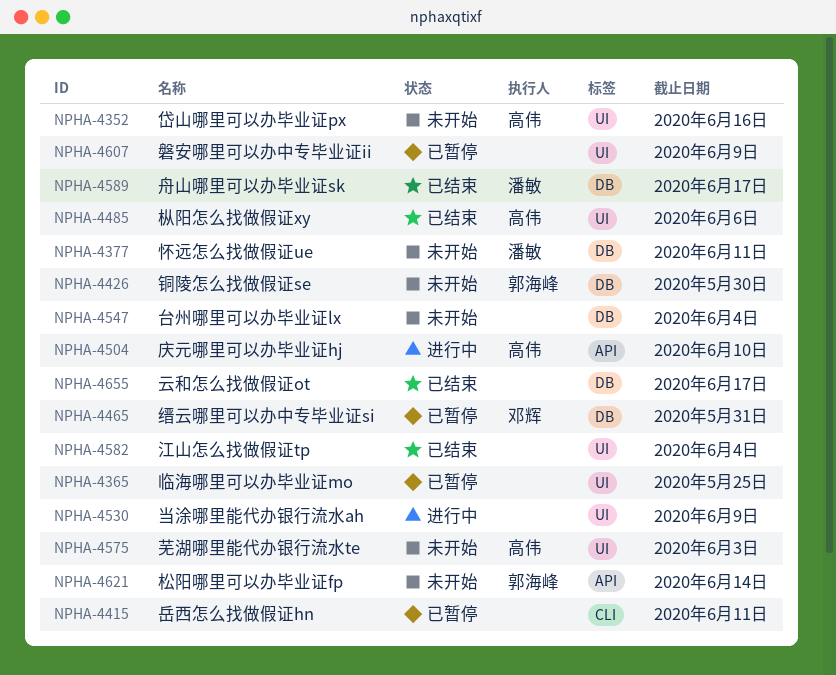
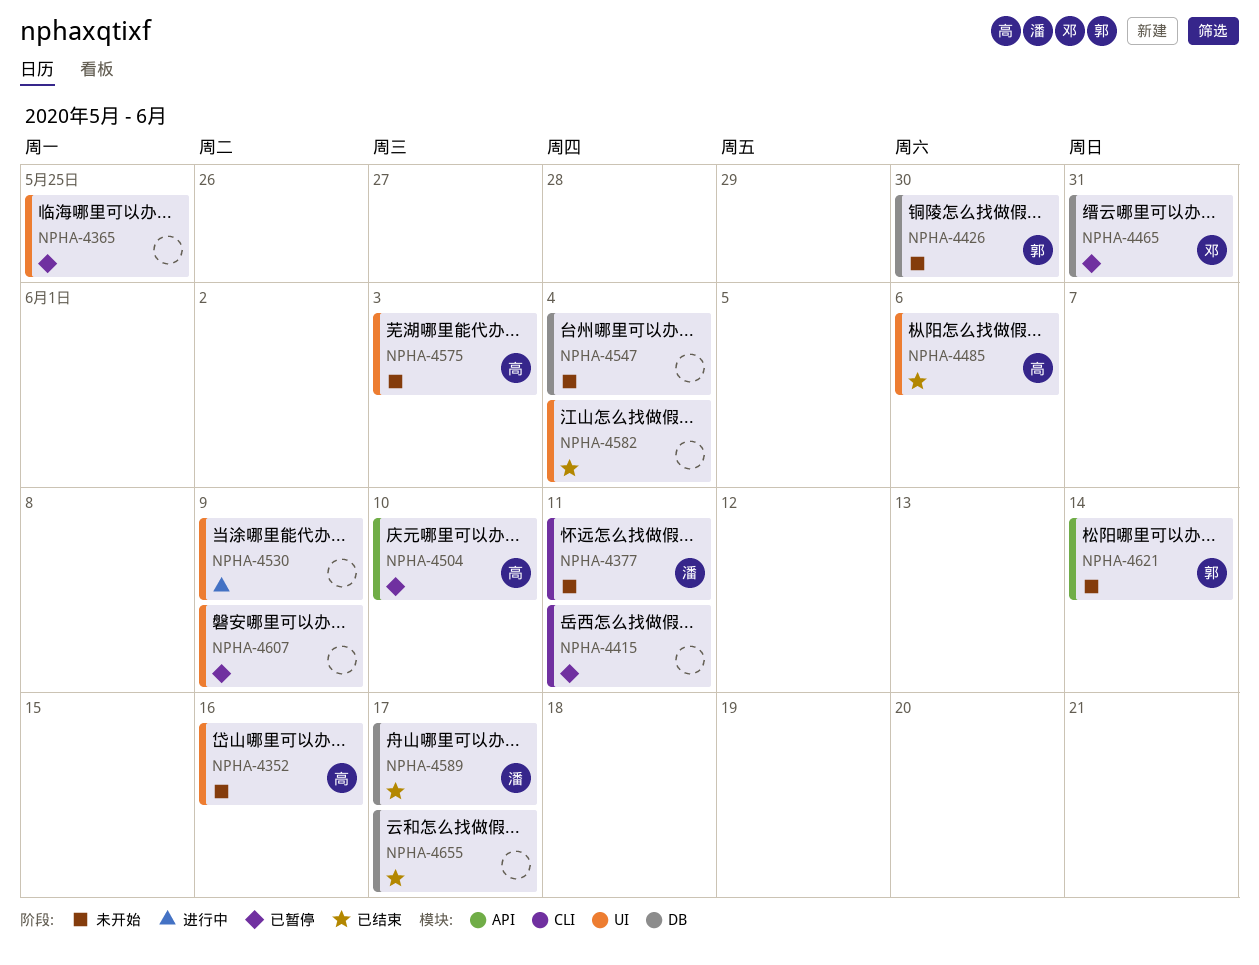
NPHA-4377, label: DB -> CLI
NPHA-4504, status: 进行中 -> 已暂停

